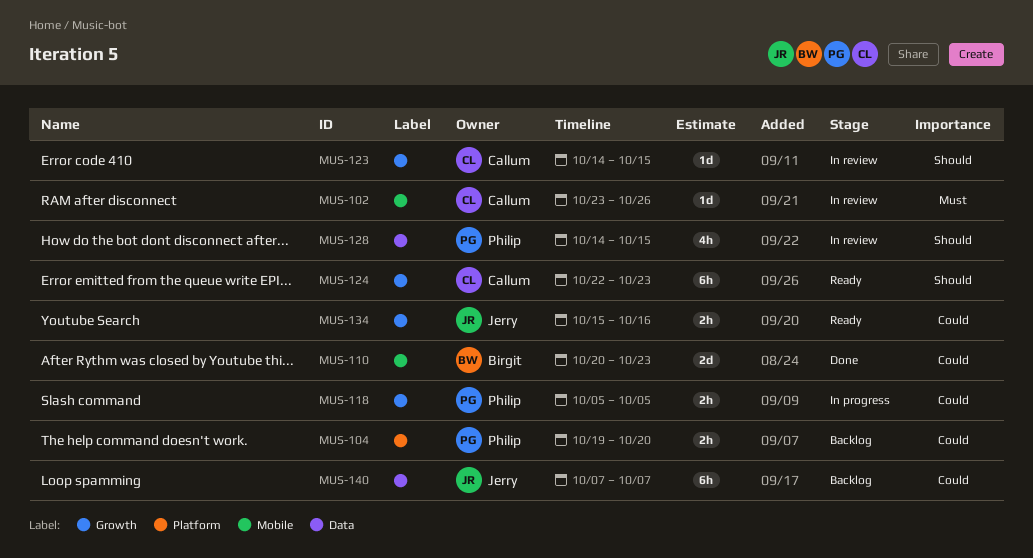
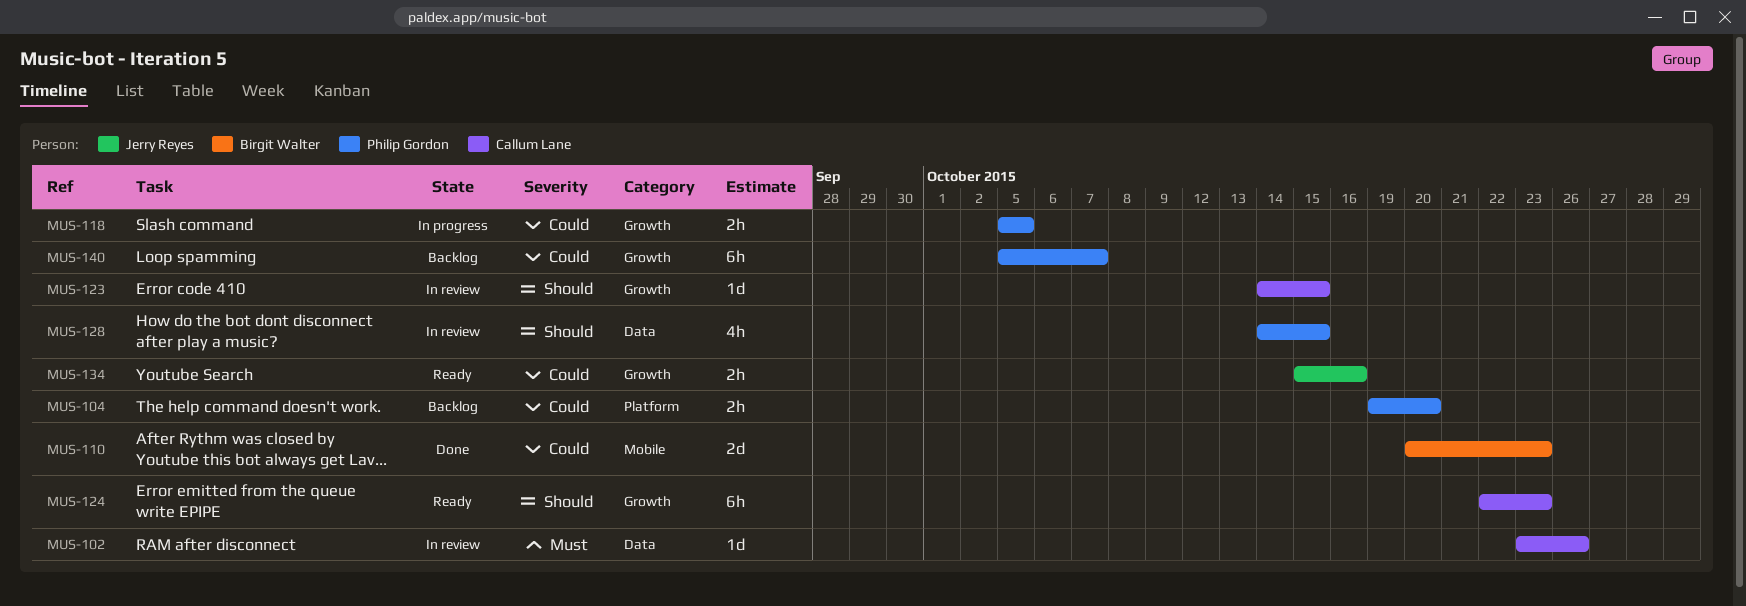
MUS-102, label: Mobile -> Data
MUS-140, owner: Jerry Reyes -> Philip Gordon
MUS-140, label: Data -> Growth
MUS-140, start: Oct 7 -> Oct 5

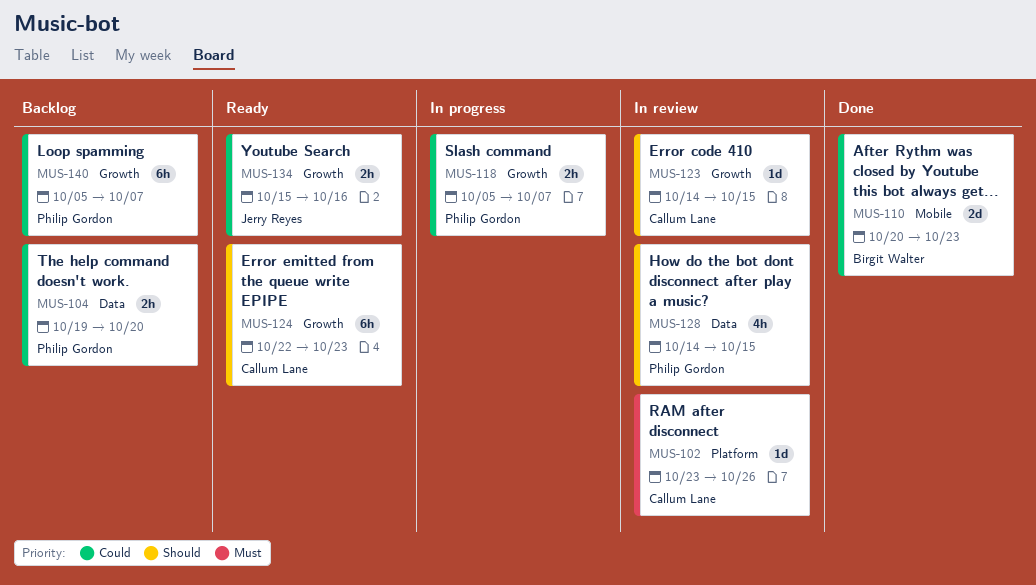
MUS-102, label: Data -> Platform
MUS-104, label: Platform -> Data
MUS-118, due: Oct 5 -> Oct 7

